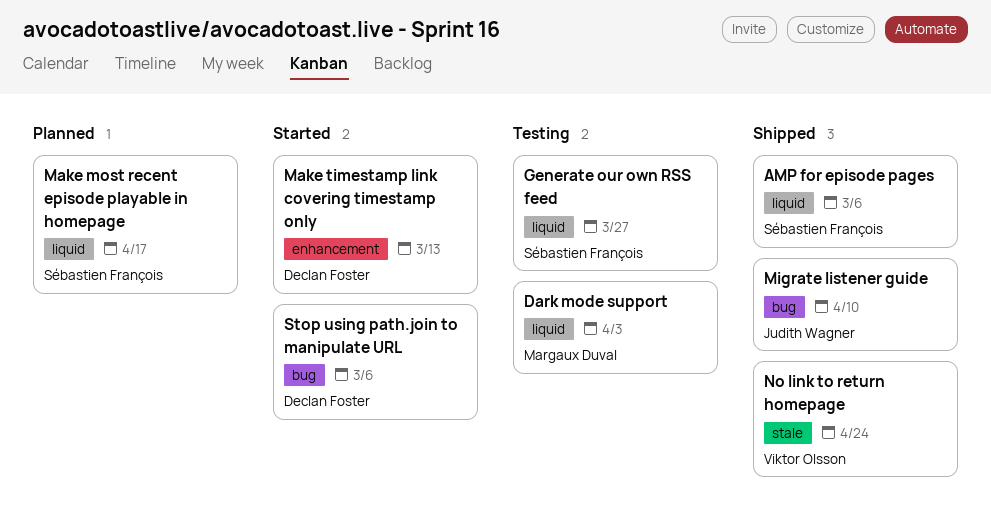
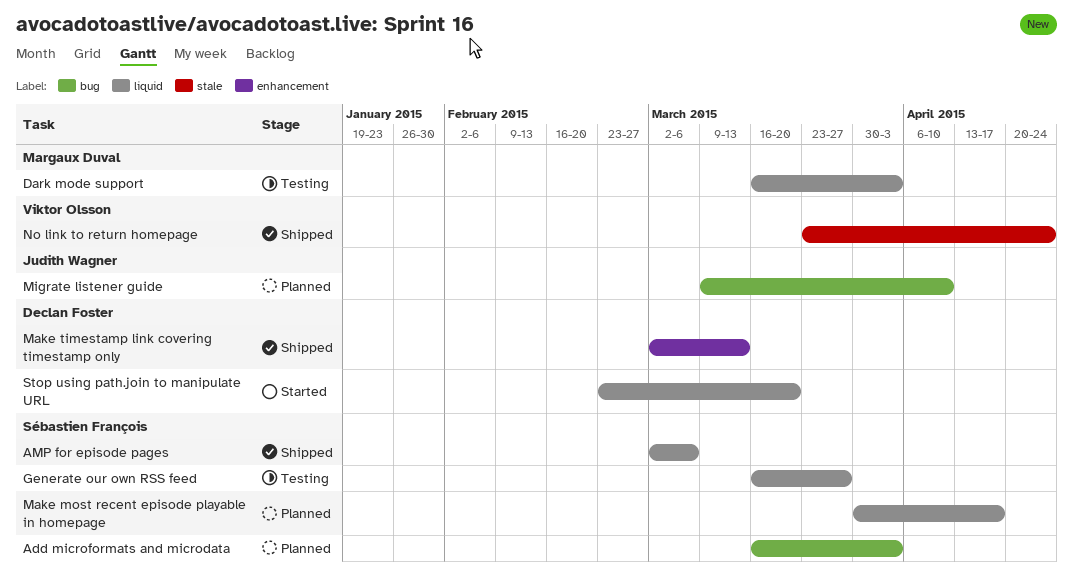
Add microformats and microdata: none -> present
Make timestamp link covering timestamp only, status: Started -> Shipped
Migrate listener guide, status: Shipped -> Planned
Stop using path.join to manipulate URL, label: bug -> liquid
Stop using path.join to manipulate URL, due: Mar 6 -> Mar 20

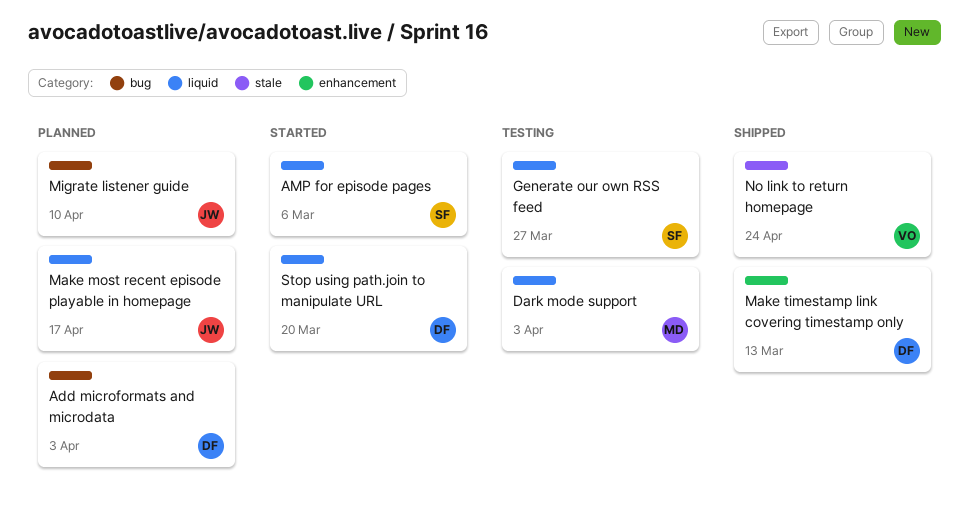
Add microformats and microdata, owner: Sébastien François -> Declan Foster
AMP for episode pages, status: Shipped -> Started
Make most recent episode playable in homepage, owner: Sébastien François -> Judith Wagner

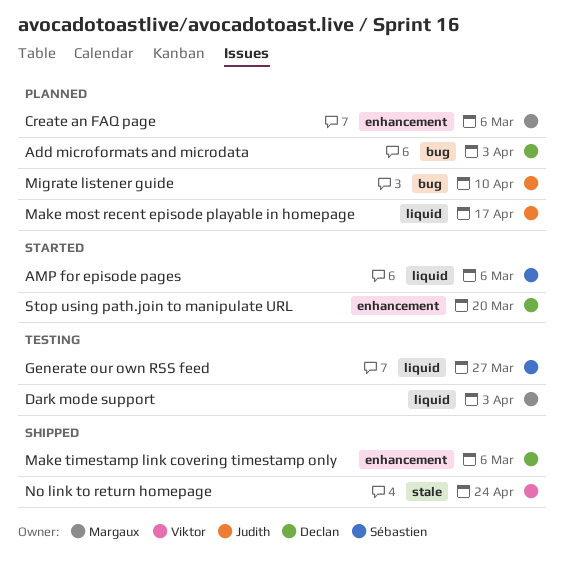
Create an FAQ page: none -> present
Make timestamp link covering timestamp only, due: Mar 13 -> Mar 6
Stop using path.join to manipulate URL, label: liquid -> enhancement

